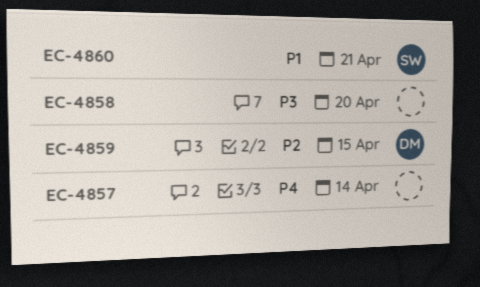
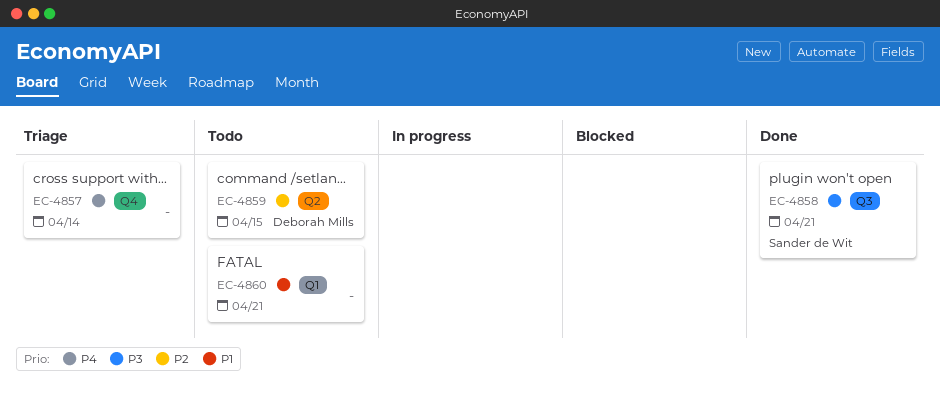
EC-4858, owner: none -> Sander de Wit
EC-4858, due: Apr 20 -> Apr 21
EC-4860, owner: Sander de Wit -> none

